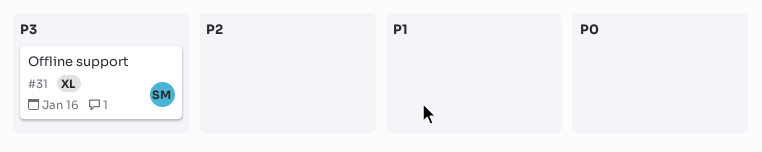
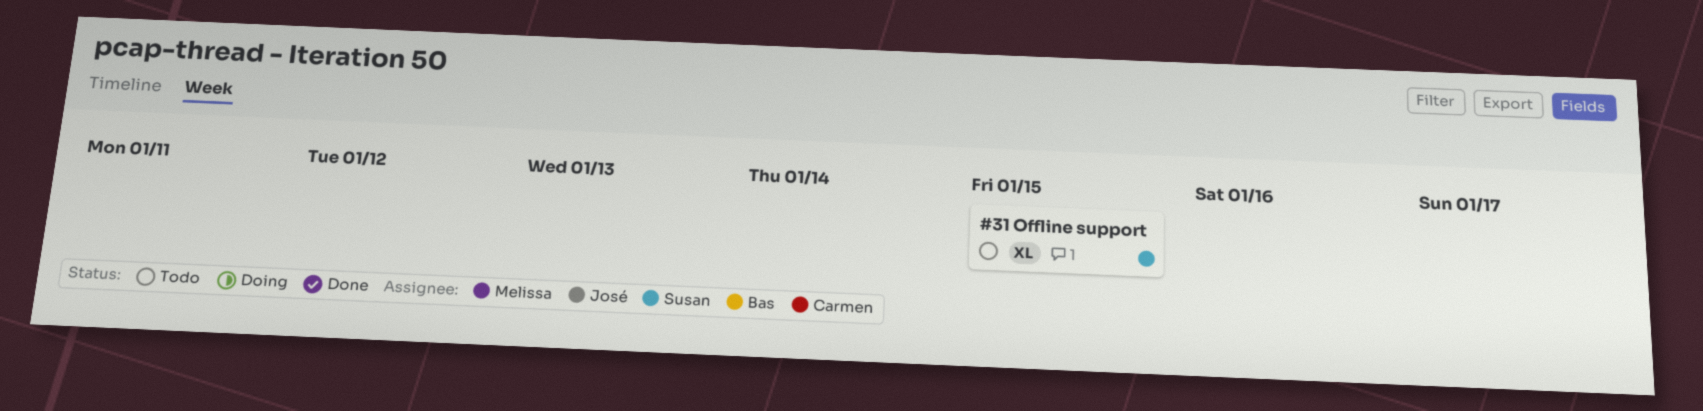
#31, due: Jan 16 -> Jan 15

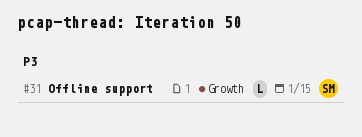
#31, estimate: XL -> L

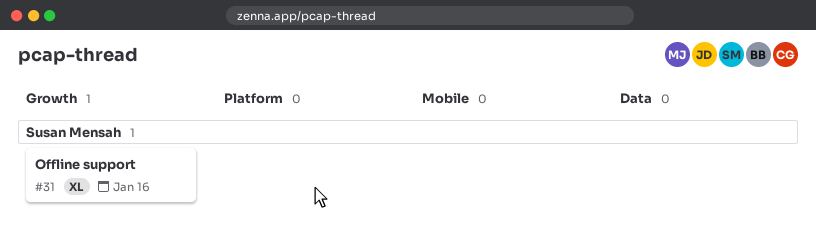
#31, estimate: L -> XL
#31, due: Jan 15 -> Jan 16

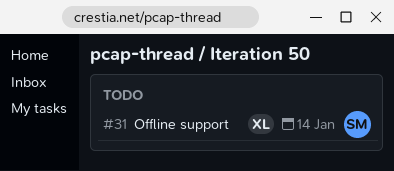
#31, due: Jan 16 -> Jan 14

